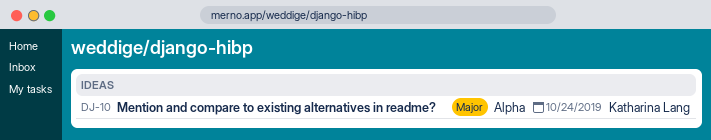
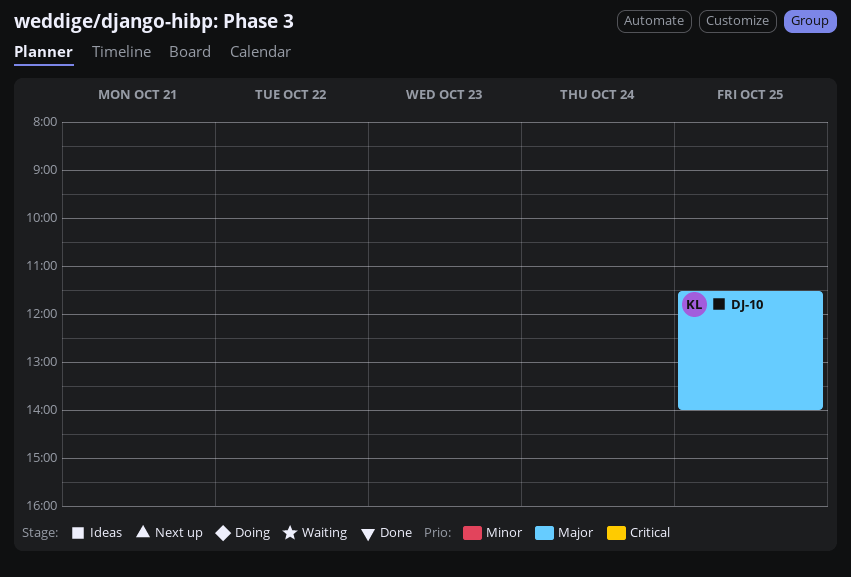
DJ-10, day: Oct 24 -> Oct 25

